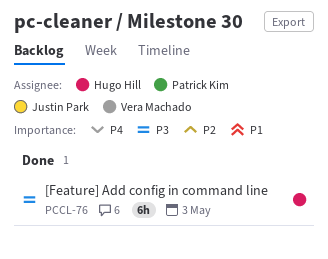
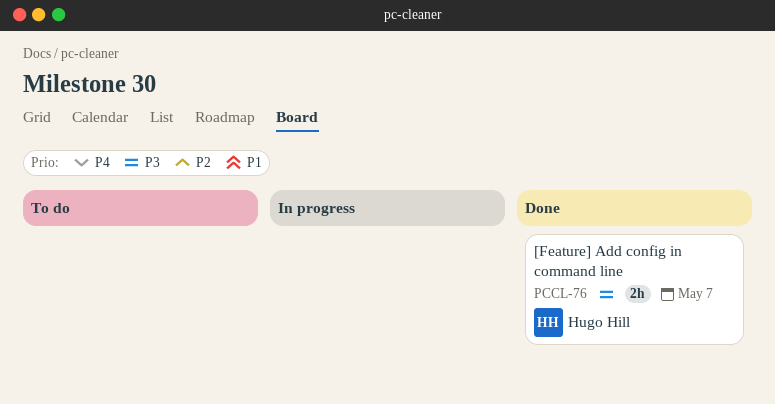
PCCL-76, estimate: 6h -> 2h
PCCL-76, due: May 3 -> May 7

